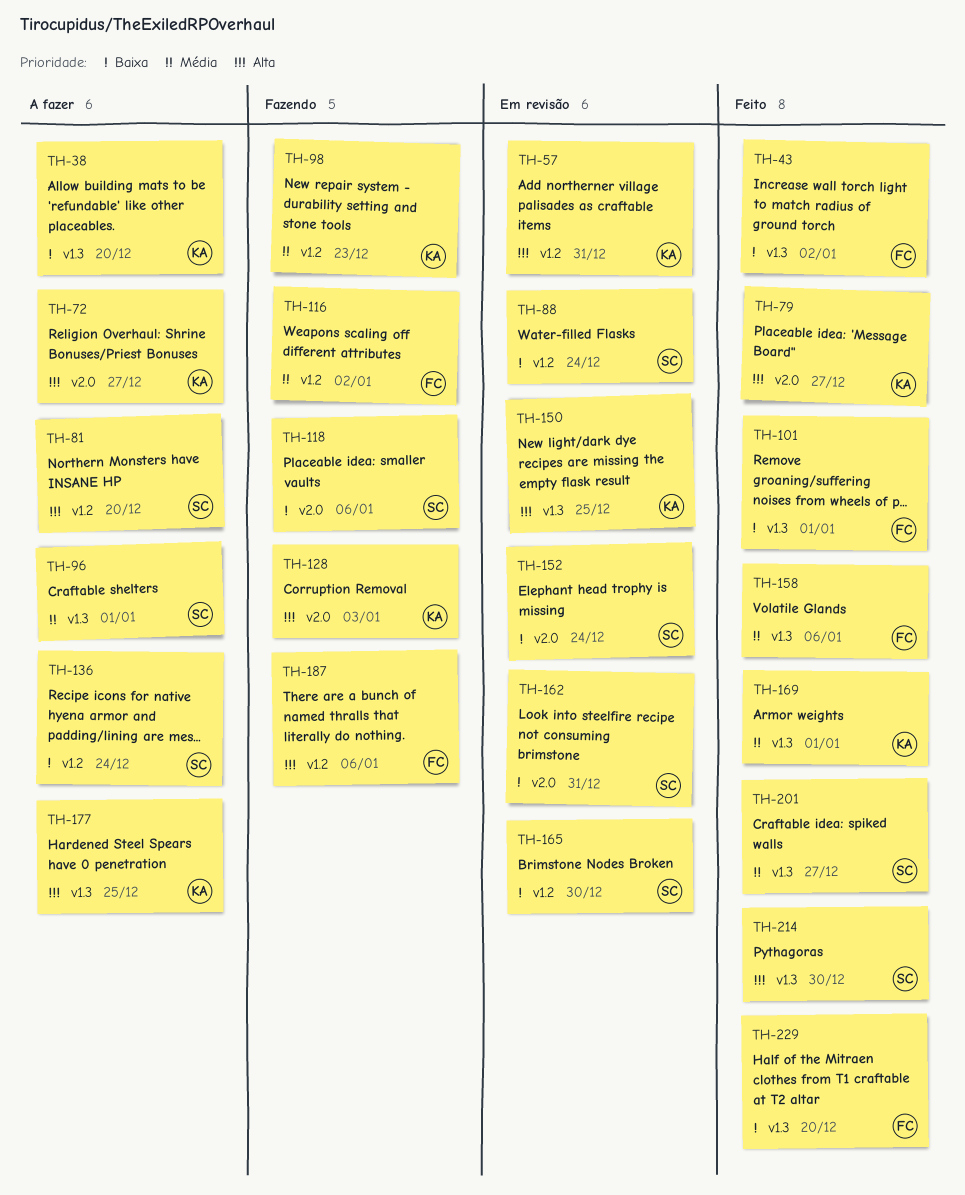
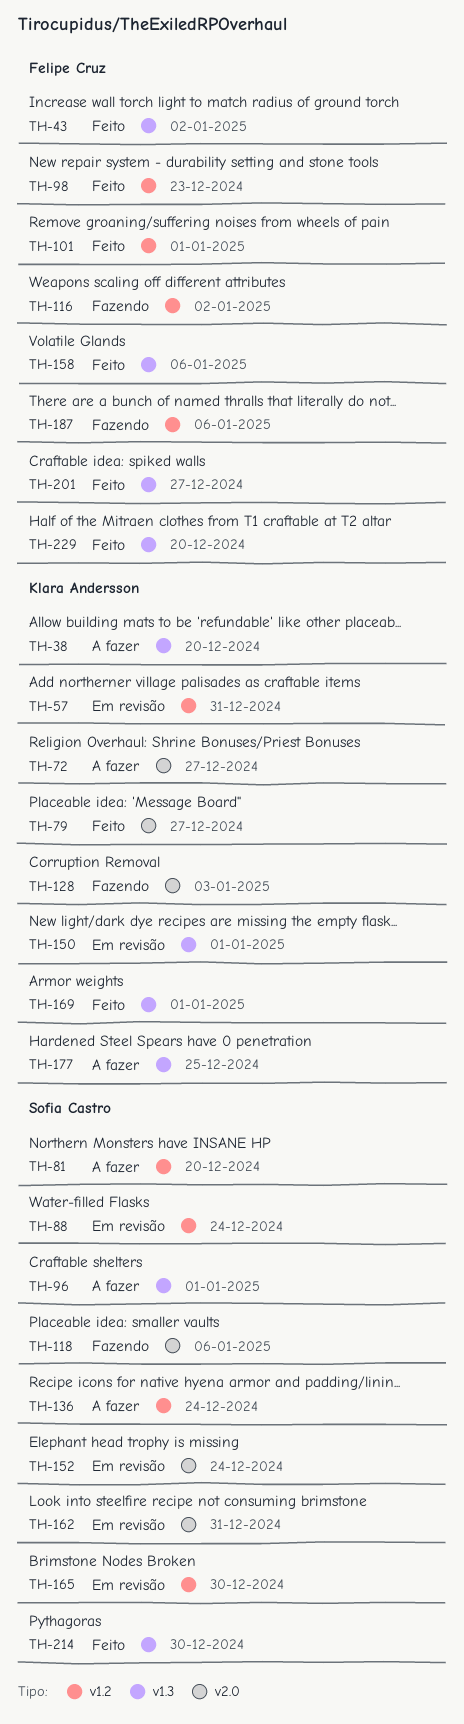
TH-98, status: Fazendo -> Feito
TH-98, owner: Klara Andersson -> Felipe Cruz
TH-101, label: v1.3 -> v1.2
TH-150, due: Dec 25 -> Jan 1
TH-201, owner: Sofia Castro -> Felipe Cruz

